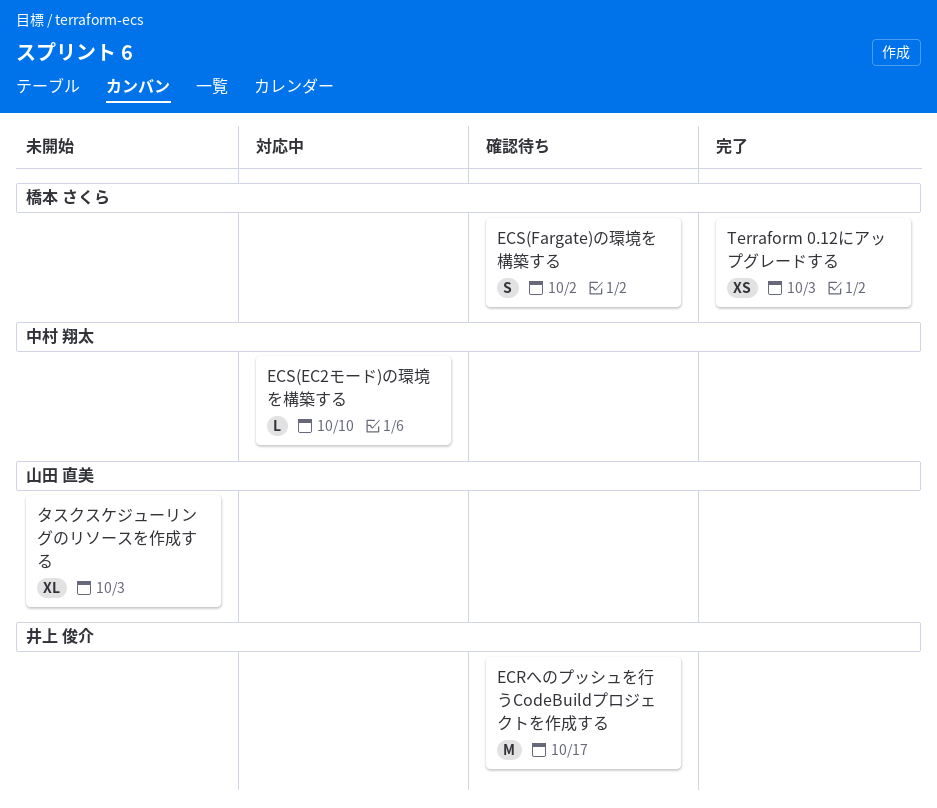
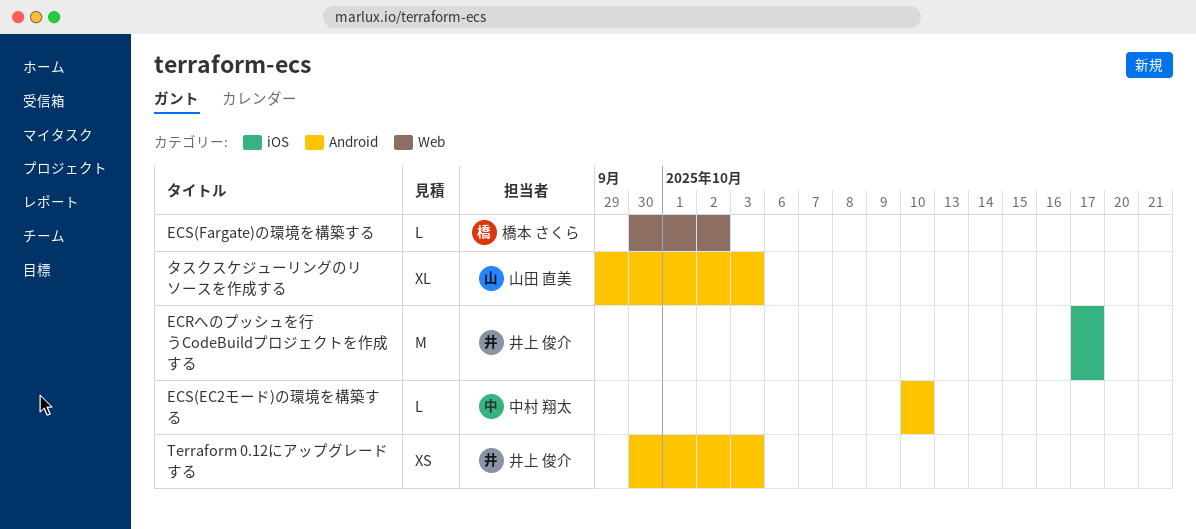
ECS(Fargate)の環境を構築する, estimate: S -> L
Terraform 0.12にアップグレードする, owner: 橋本 さくら -> 井上 俊介

